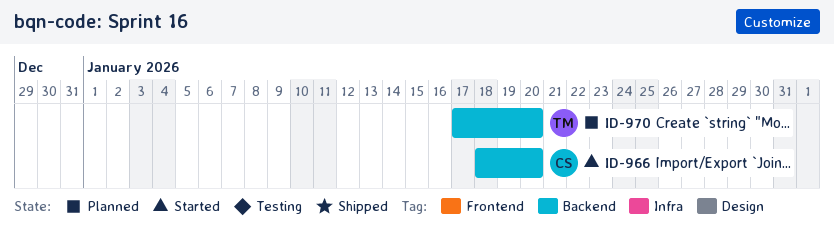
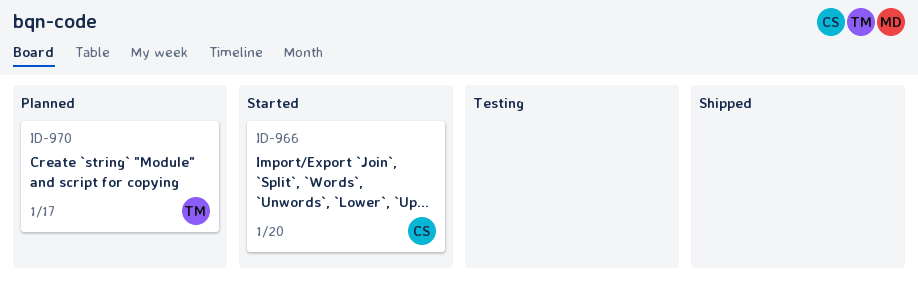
ID-970, due: Jan 20 -> Jan 17

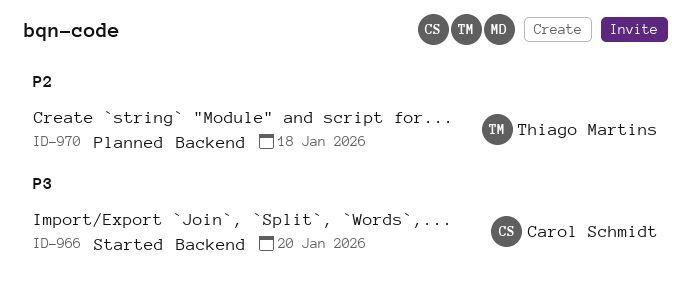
ID-970, due: Jan 17 -> Jan 18

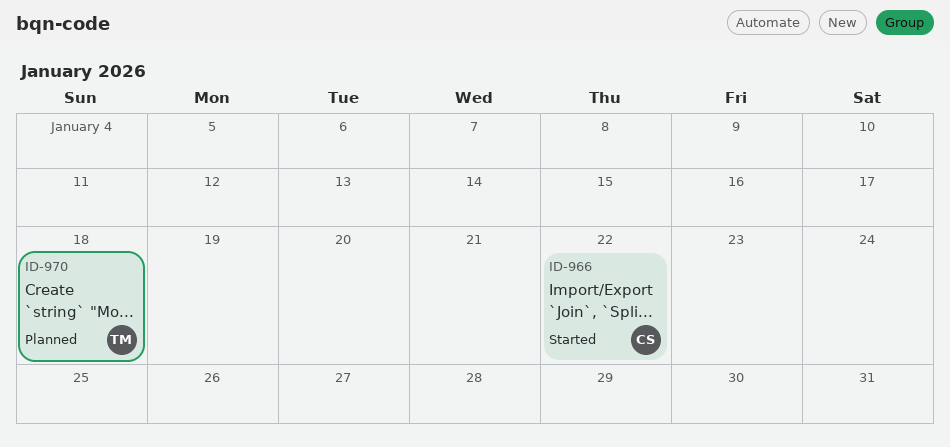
ID-966, due: Jan 20 -> Jan 22

